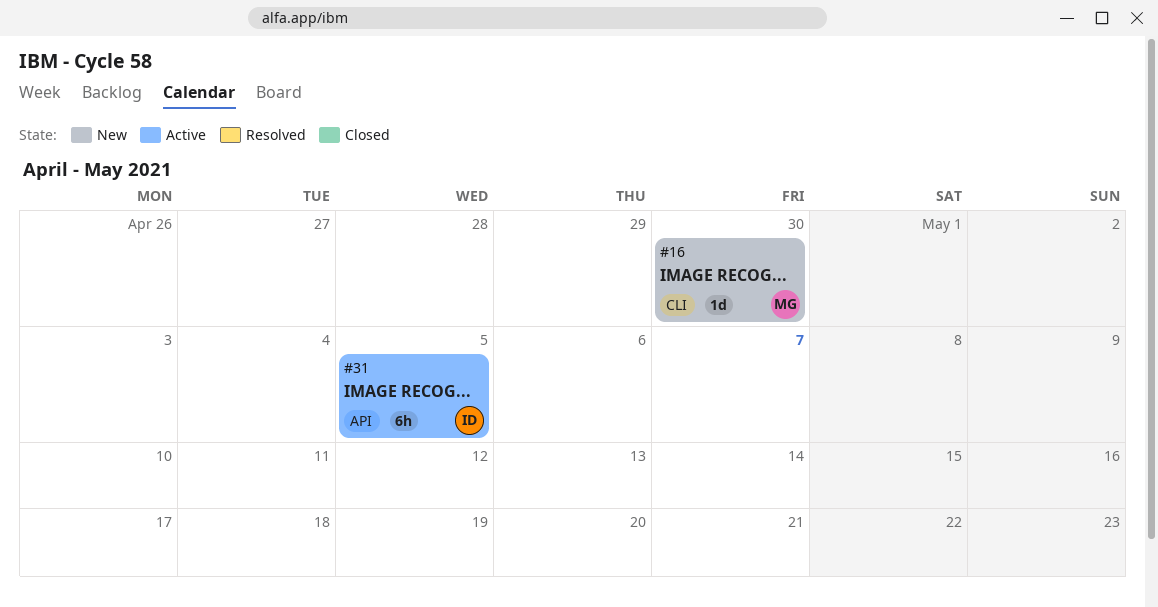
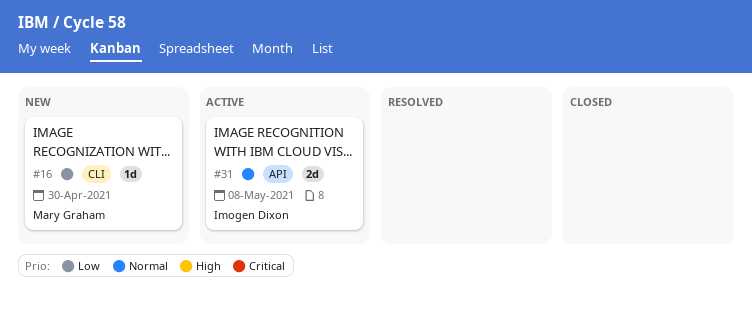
#31, estimate: 6h -> 2d
#31, due: May 5 -> May 8

